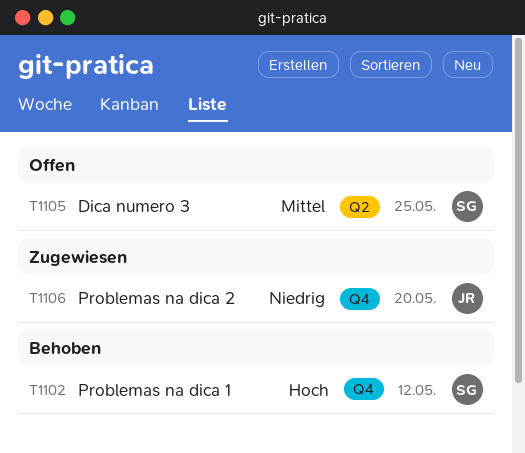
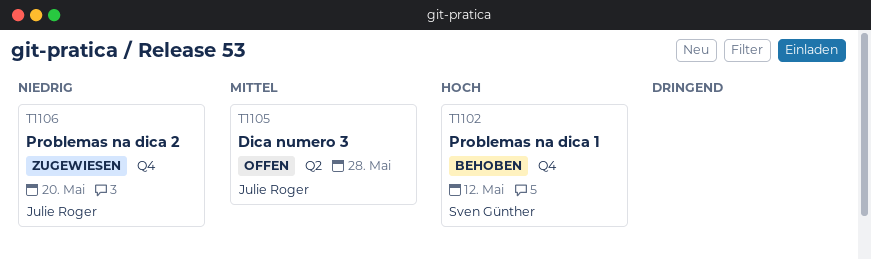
T1105, owner: Sven Günther -> Julie Roger
T1105, due: May 25 -> May 28

